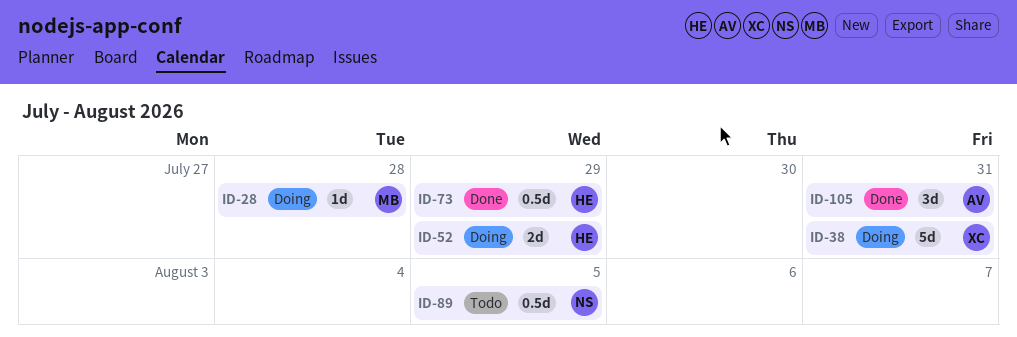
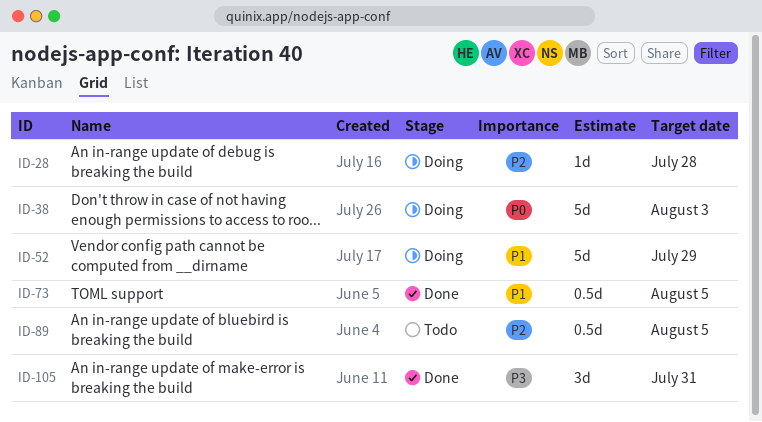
ID-38, due: Jul 31 -> Aug 3
ID-52, estimate: 2d -> 5d
ID-73, due: Jul 29 -> Aug 5

